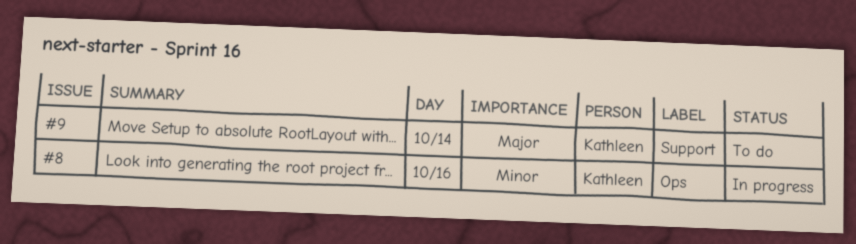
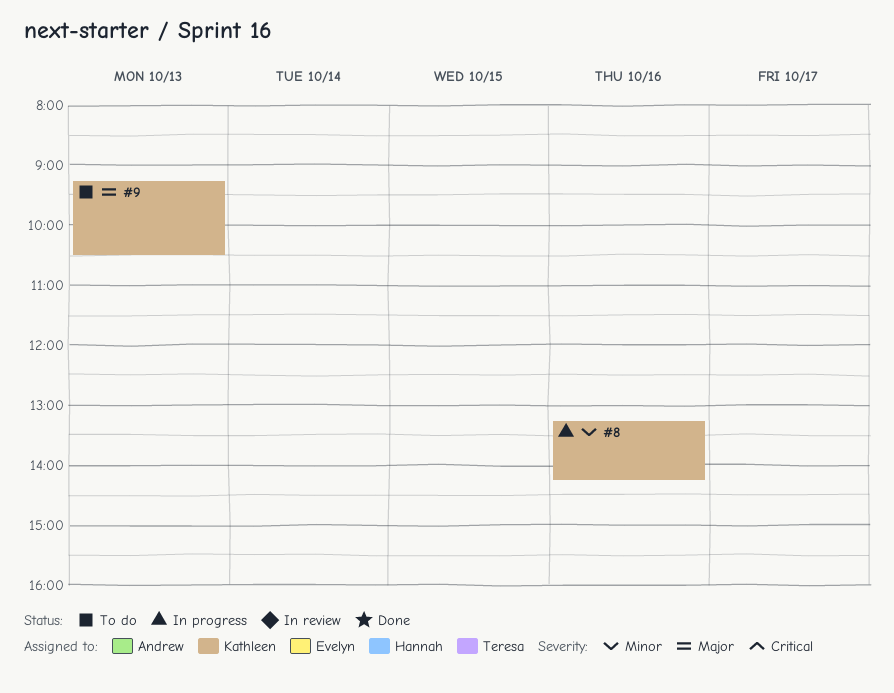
#9, day: Oct 14 -> Oct 13

